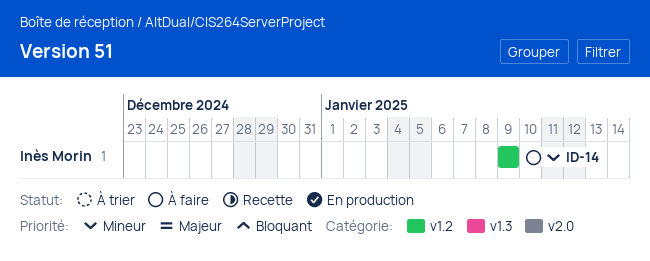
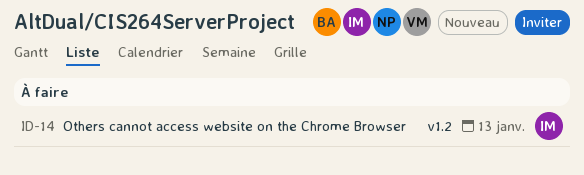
ID-14, due: Jan 9 -> Jan 13

